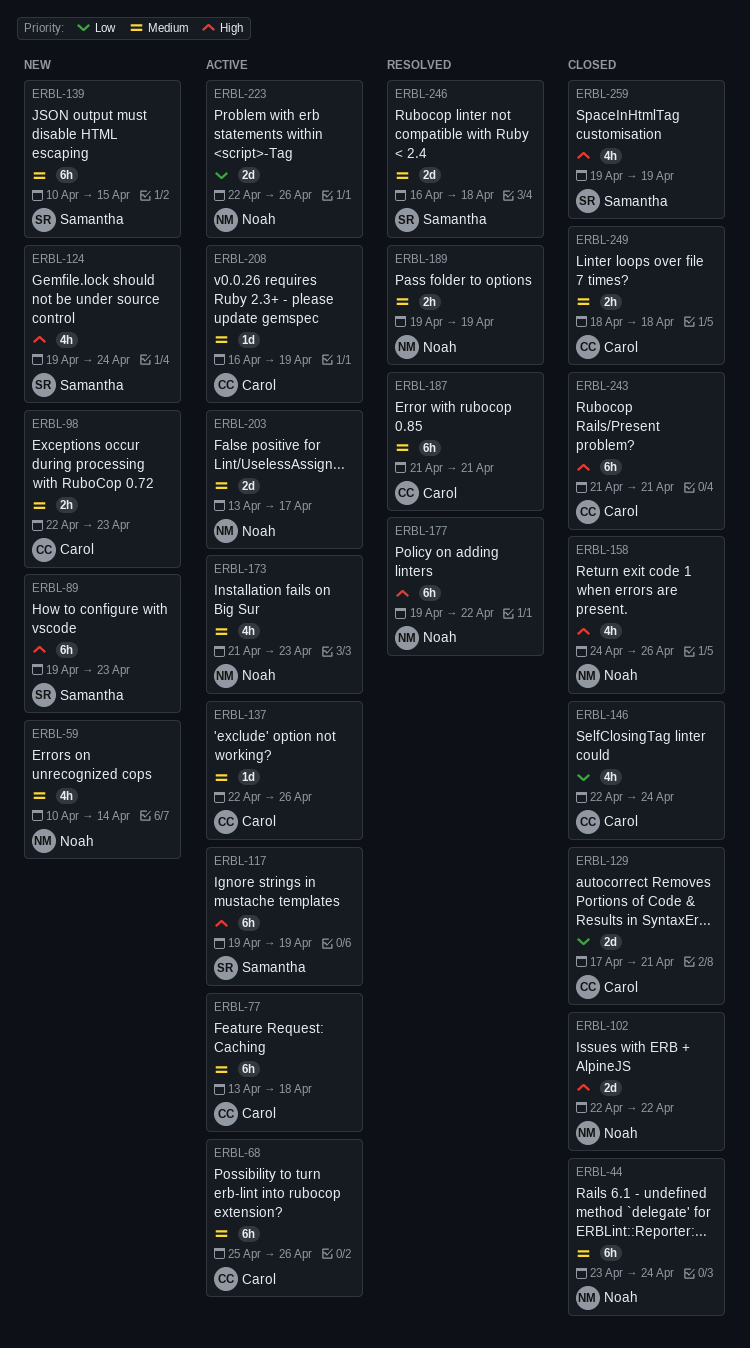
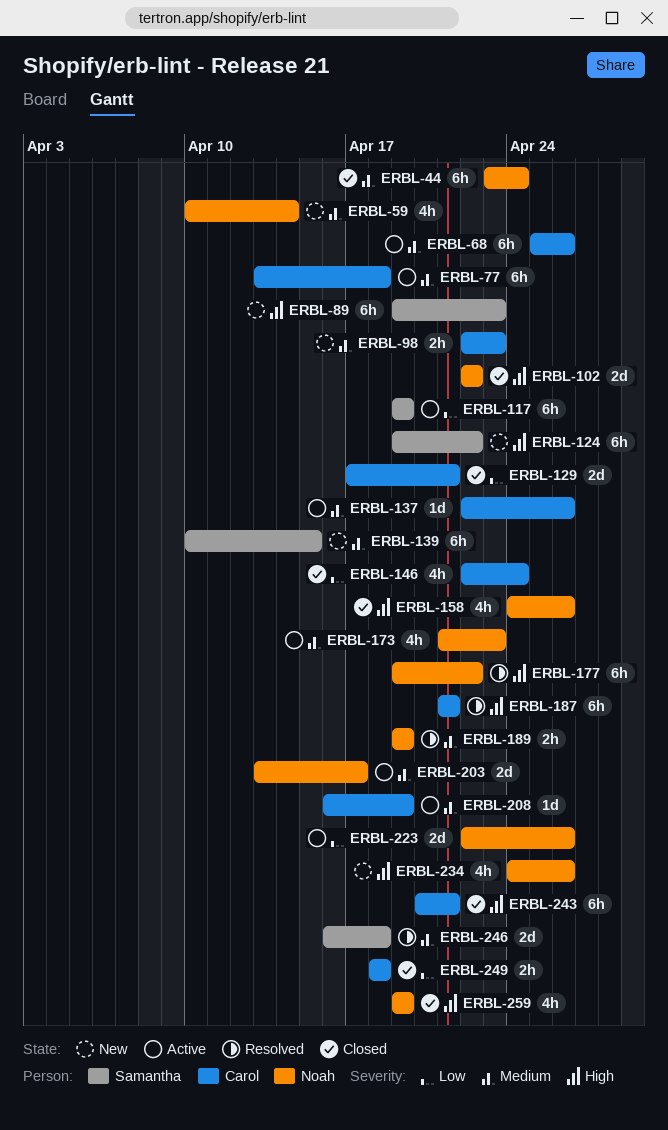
ERBL-117, priority: High -> Low
ERBL-124, estimate: 4h -> 6h
ERBL-124, due: Apr 24 -> Apr 22
ERBL-187, priority: Medium -> High
ERBL-234: none -> present
ERBL-243, start: Apr 21 -> Apr 20
ERBL-249, priority: Medium -> Low
ERBL-259, owner: Samantha -> Noah

